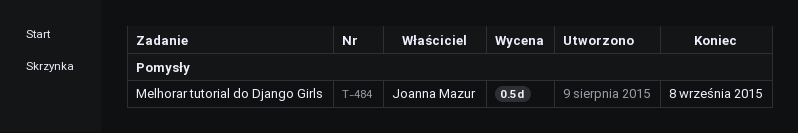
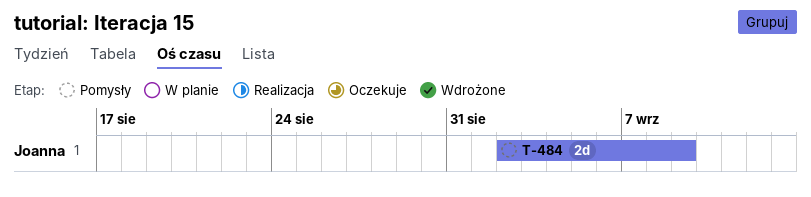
T-484, estimate: 0.5d -> 2d
T-484, due: Sep 8 -> Sep 9

